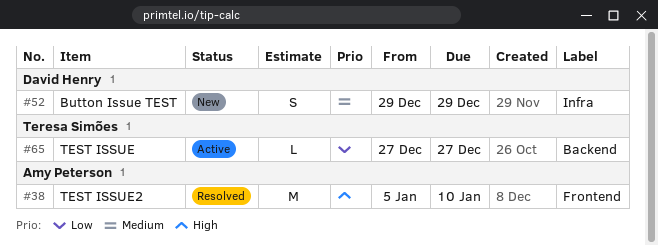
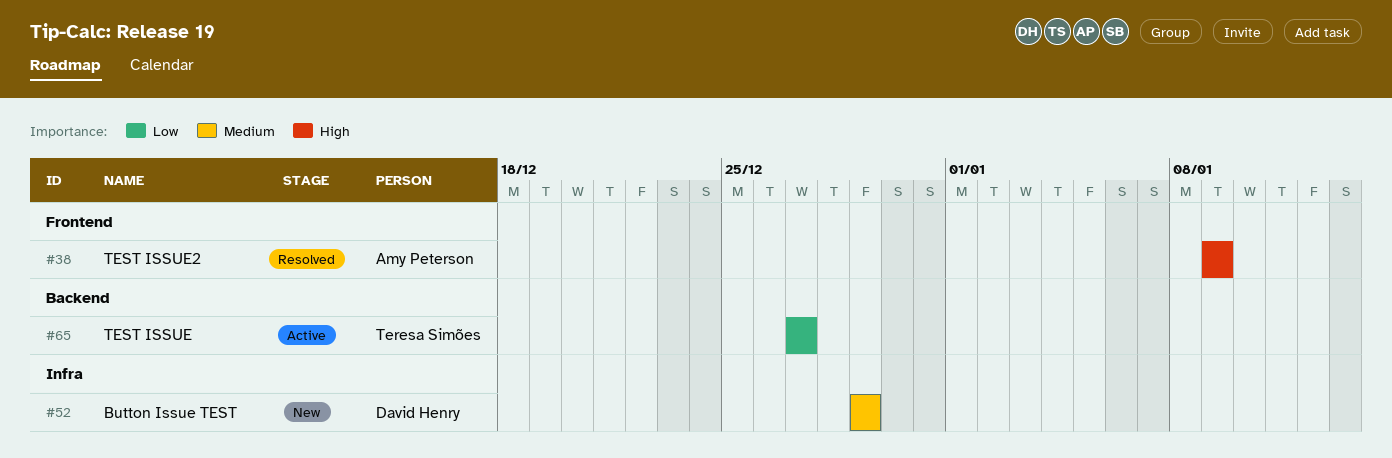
#38, start: Jan 5 -> Jan 9
#38, due: Jan 10 -> Jan 9

